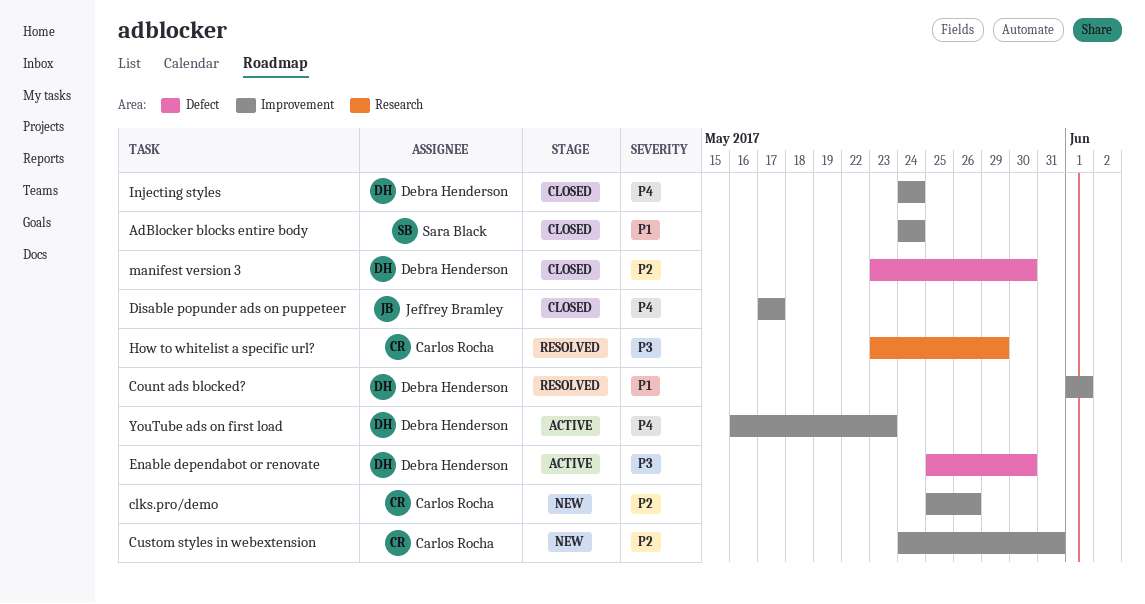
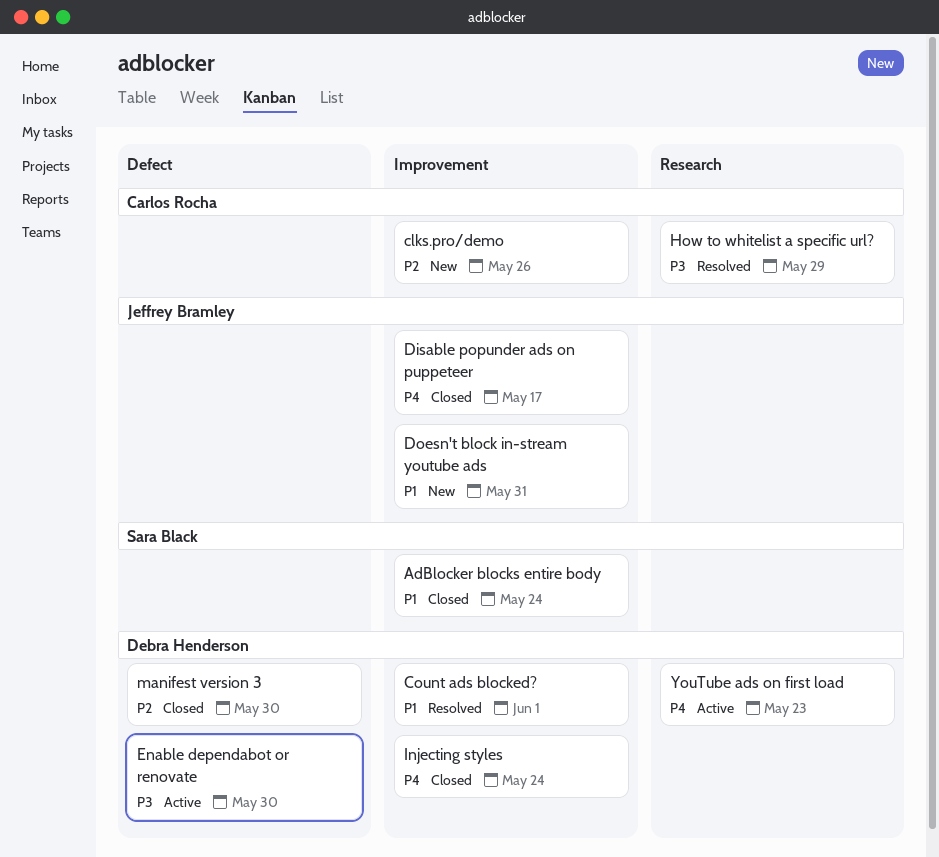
Custom styles in webextension: present -> none
Doesn't block in-stream youtube ads: none -> present
YouTube ads on first load, label: Improvement -> Research

